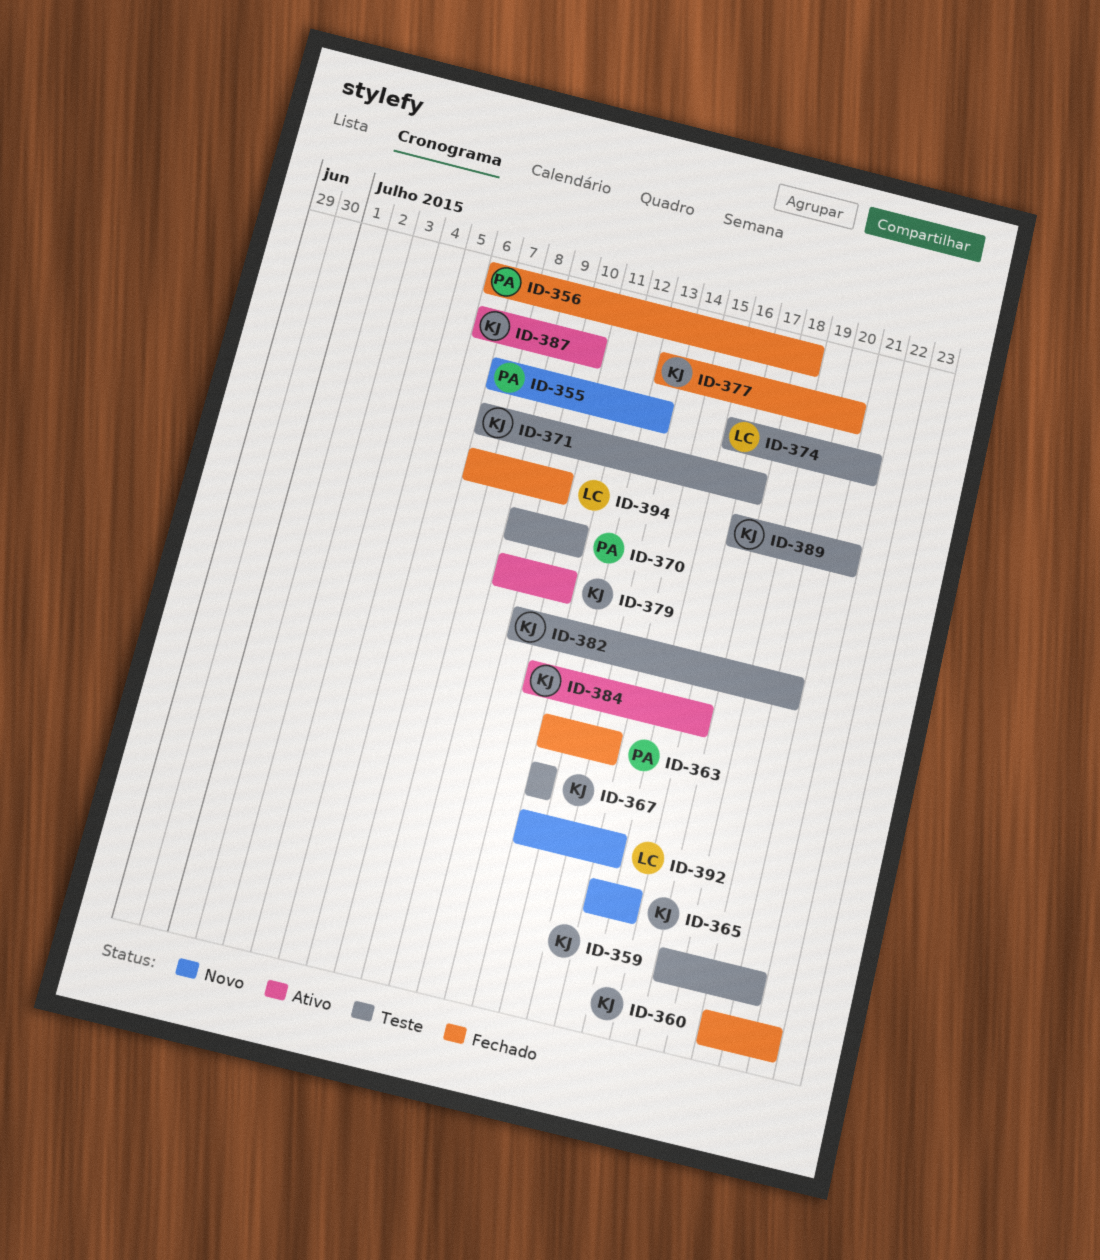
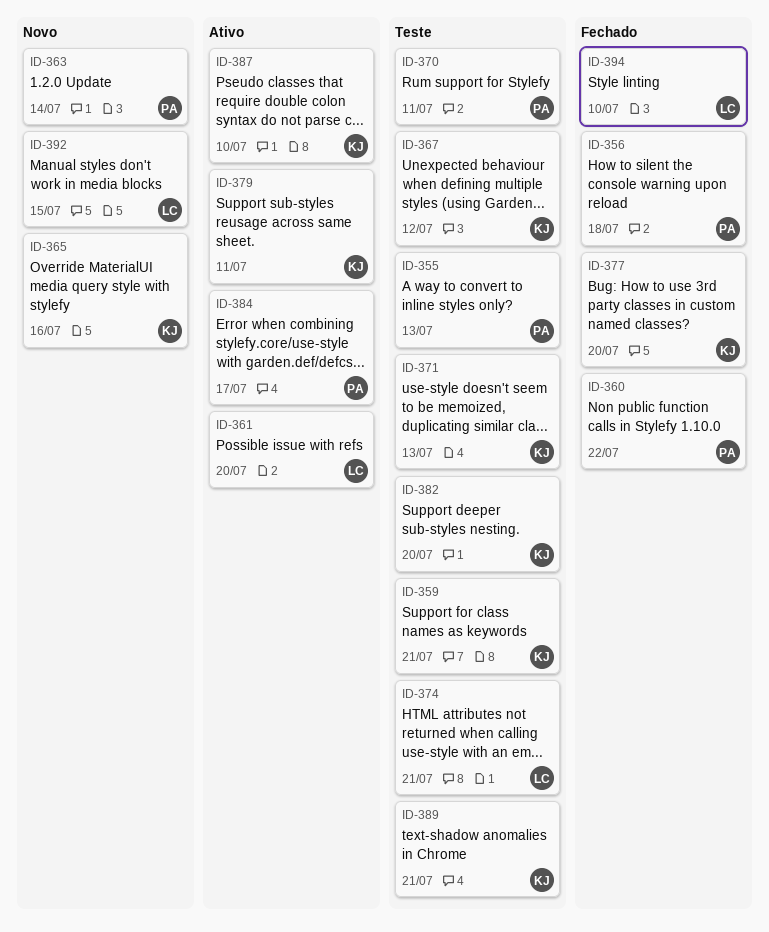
ID-355, status: Novo -> Teste
ID-360, owner: KJ -> PA
ID-361: none -> present
ID-363, status: Fechado -> Novo
ID-371, due: Jul 17 -> Jul 13
ID-384, owner: KJ -> PA

